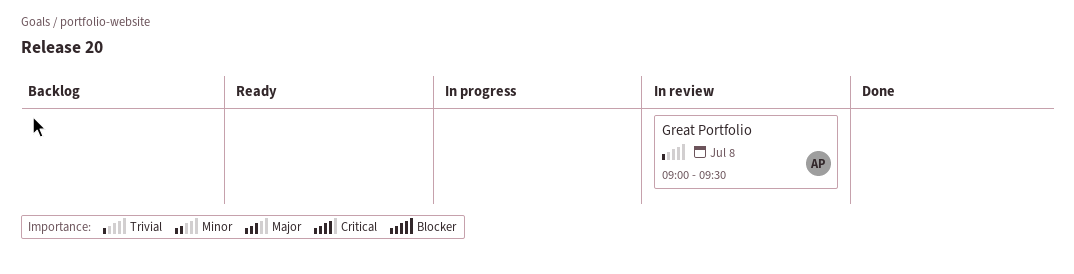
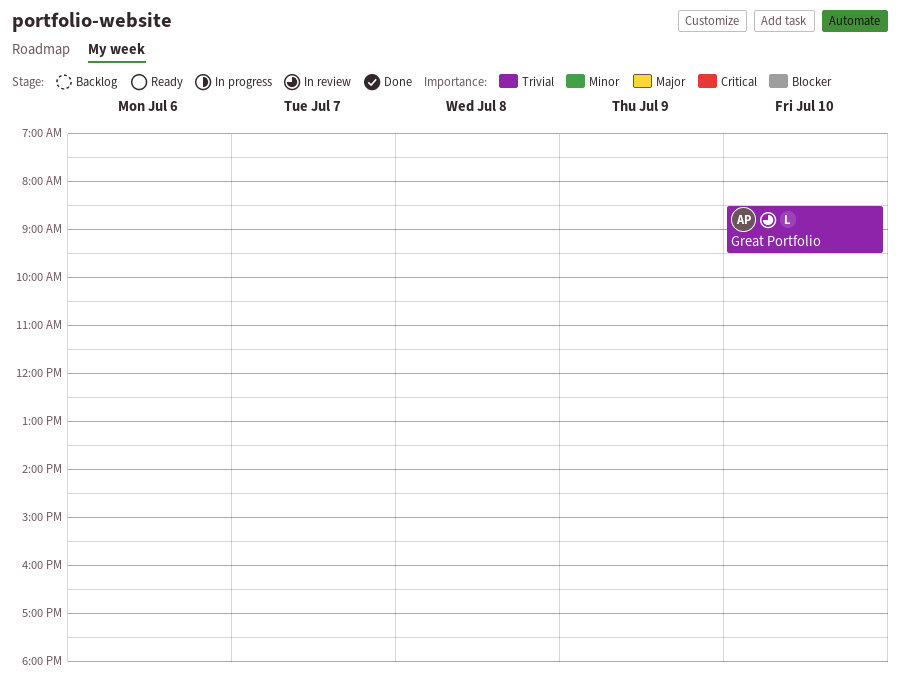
Great Portfolio, day: Jul 8 -> Jul 10
Great Portfolio, begins: 09:00 -> 08:30

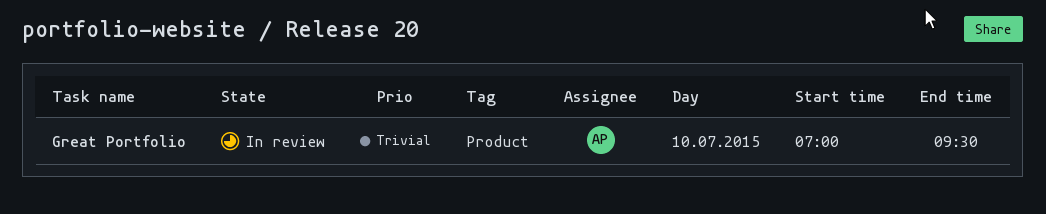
Great Portfolio, begins: 08:30 -> 07:00

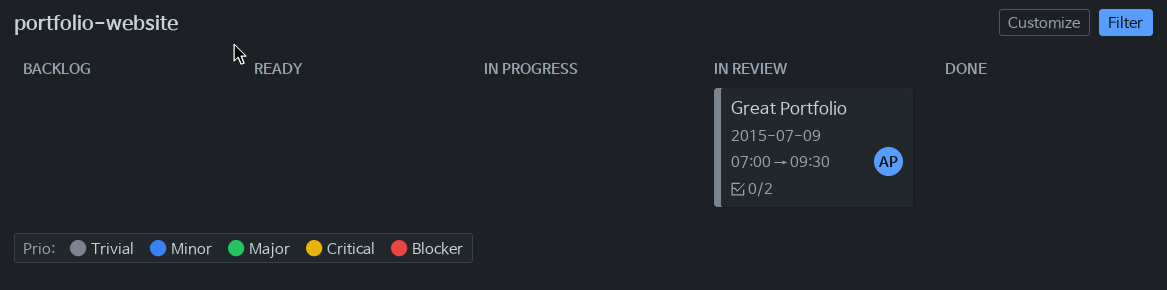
Great Portfolio, day: Jul 10 -> Jul 9

